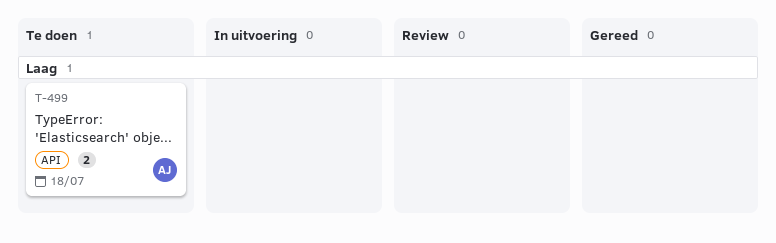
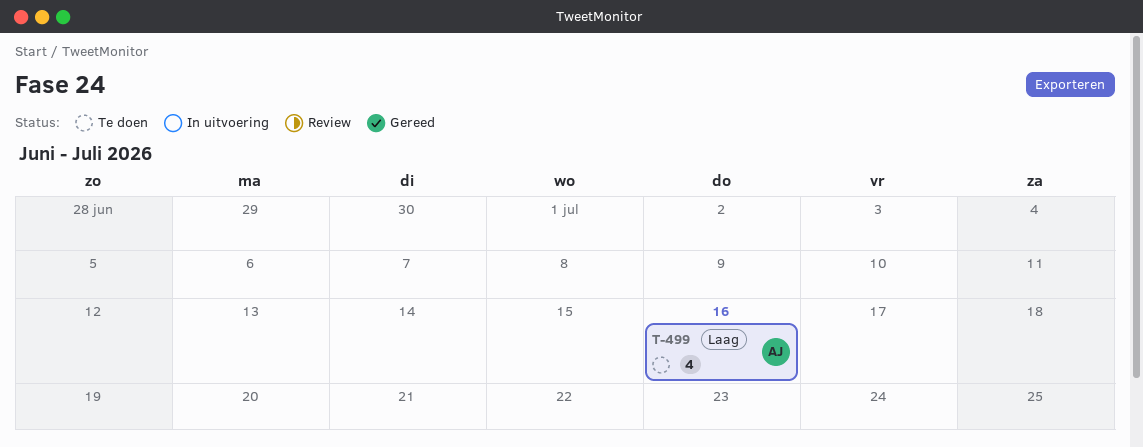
T-499, estimate: 2 -> 4
T-499, due: Jul 18 -> Jul 16

